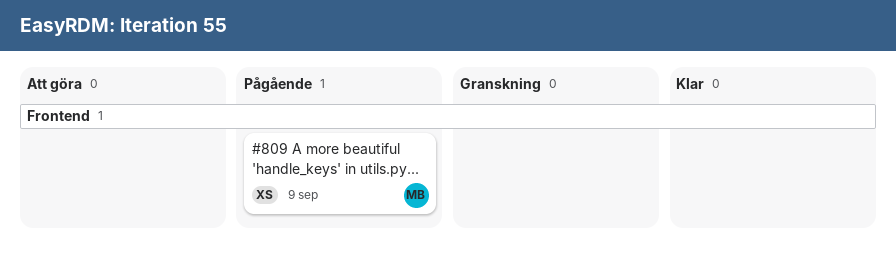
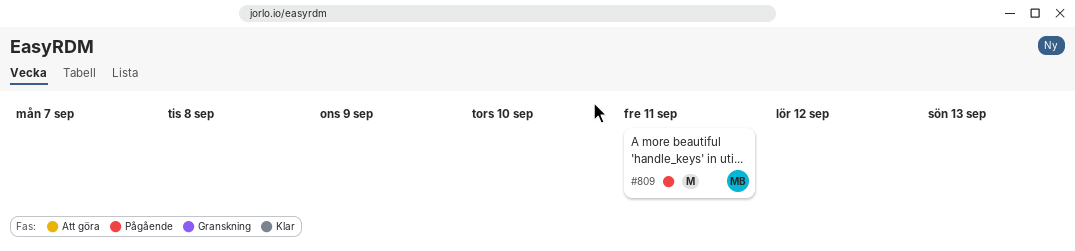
#809, estimate: XS -> M
#809, due: Sep 9 -> Sep 11

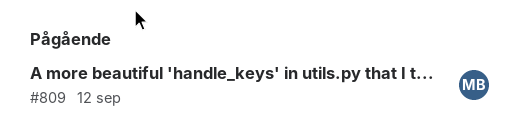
#809, due: Sep 11 -> Sep 12

